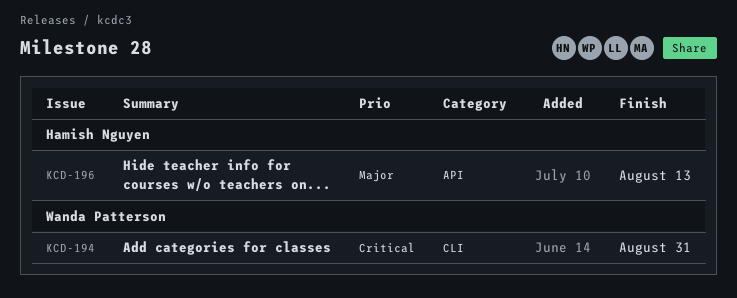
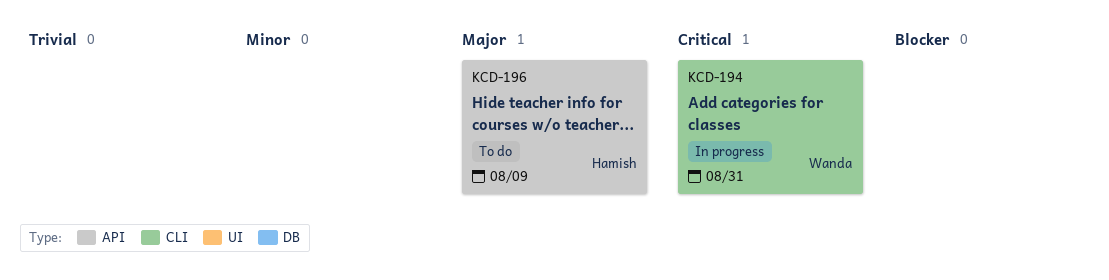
KCD-196, due: Aug 13 -> Aug 9

